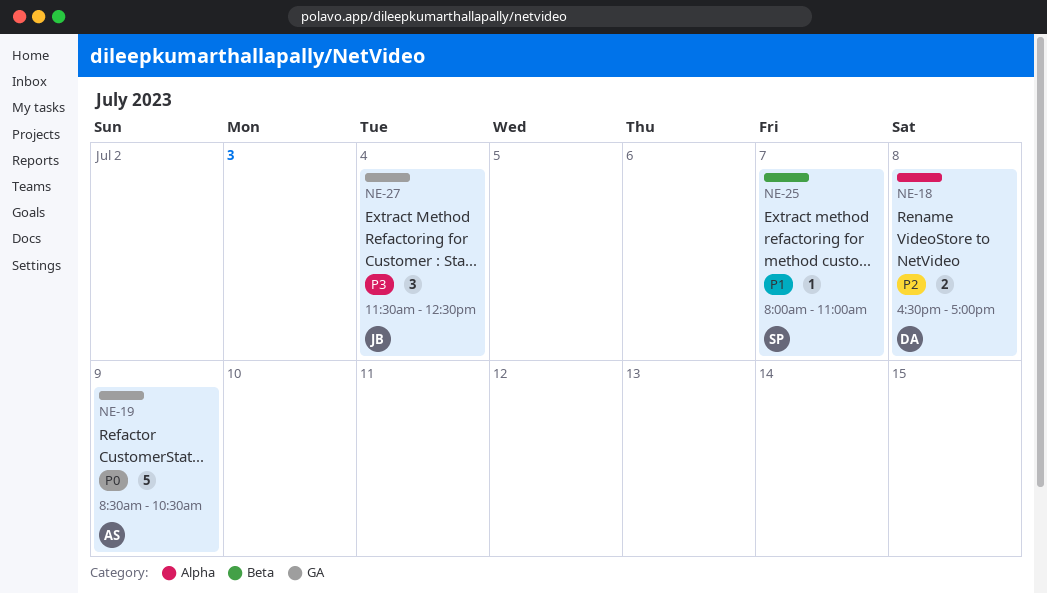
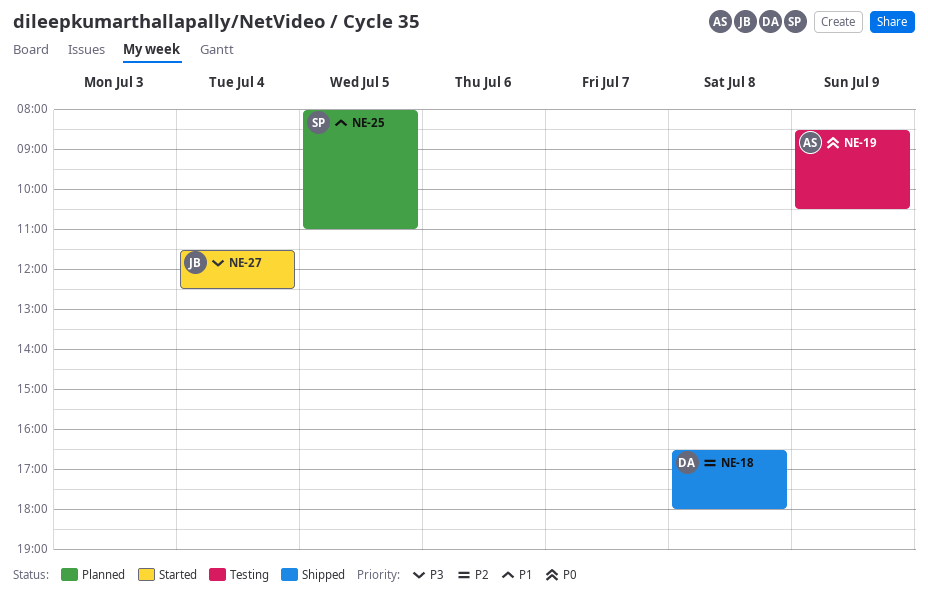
NE-18, ends: 17:00 -> 18:00
NE-25, day: Jul 7 -> Jul 5

